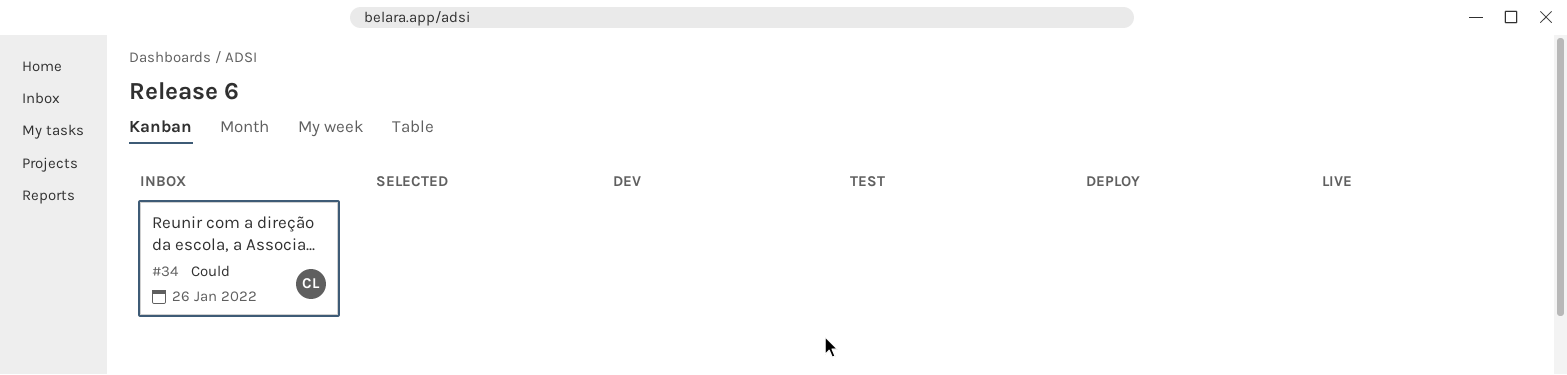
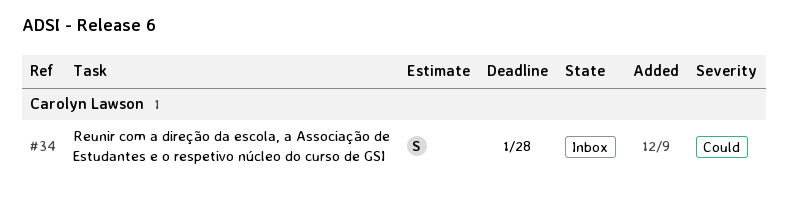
#34, due: Jan 26 -> Jan 28

